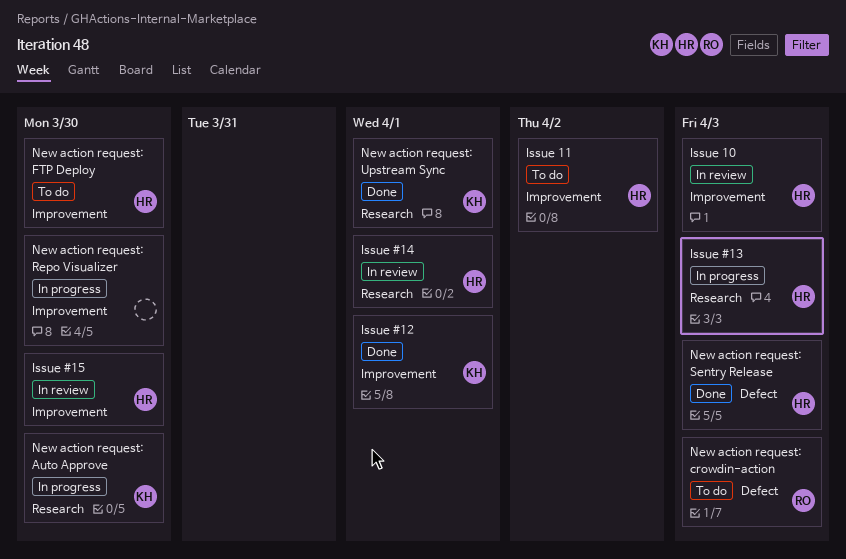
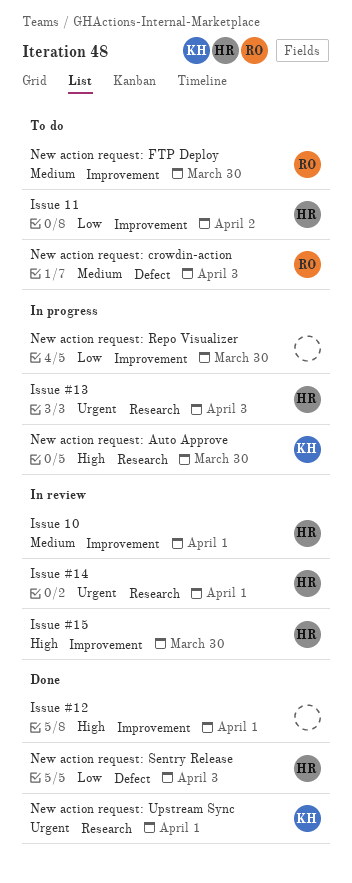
Issue #12, owner: KH -> none
Issue 10, due: Apr 3 -> Apr 1
New action request: FTP Deploy, owner: HR -> RO

